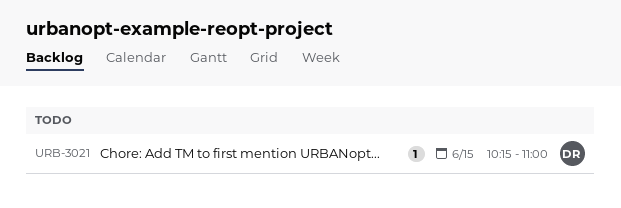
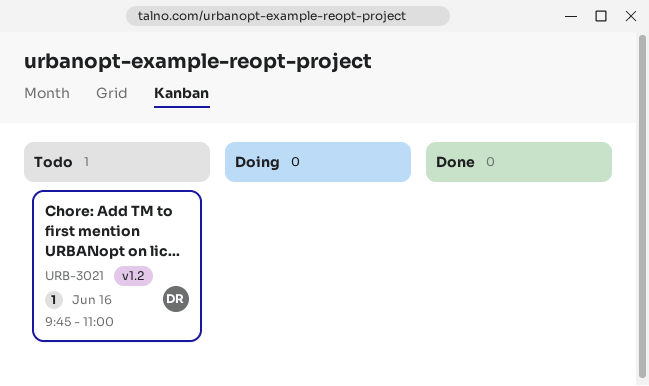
URB-3021, day: Jun 15 -> Jun 16
URB-3021, begins: 10:15 -> 09:45

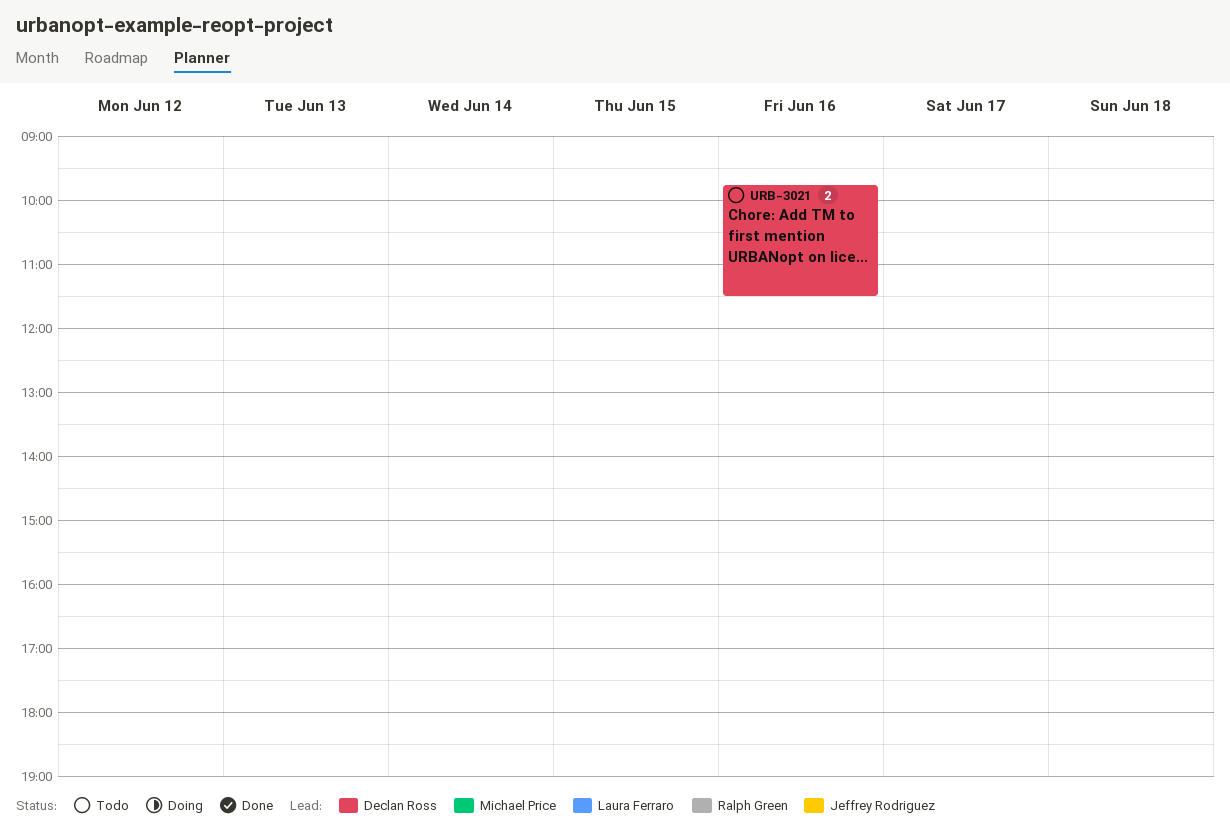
URB-3021, estimate: 1 -> 2
URB-3021, ends: 11:00 -> 11:30

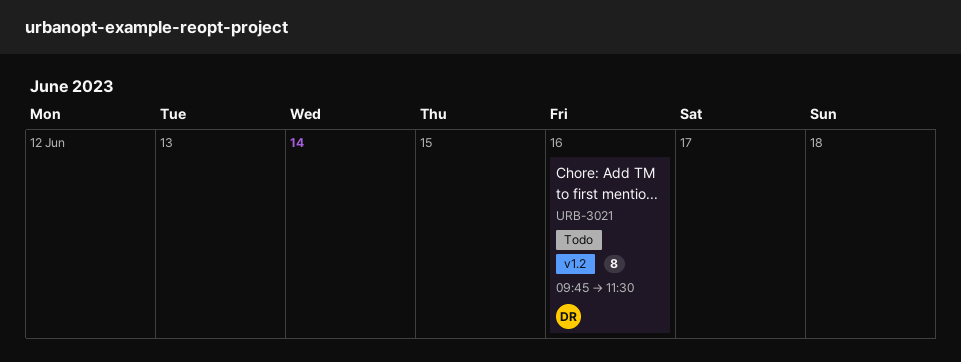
URB-3021, estimate: 2 -> 8

